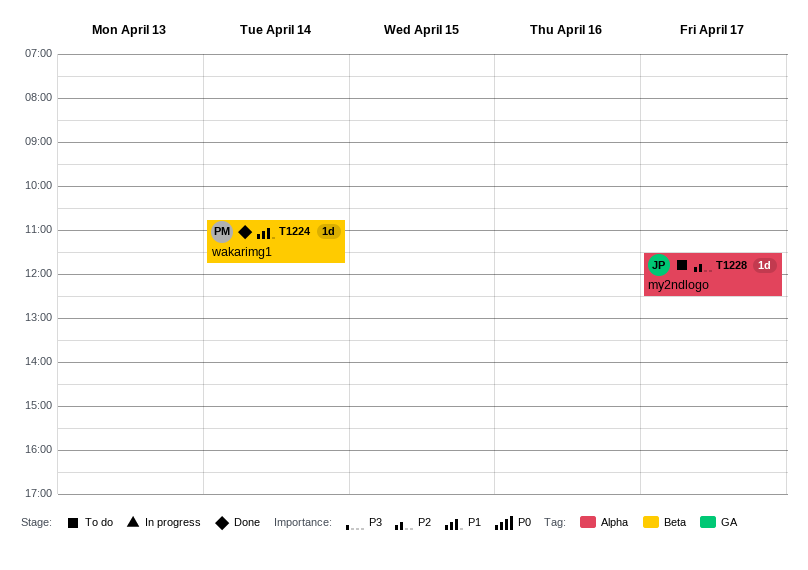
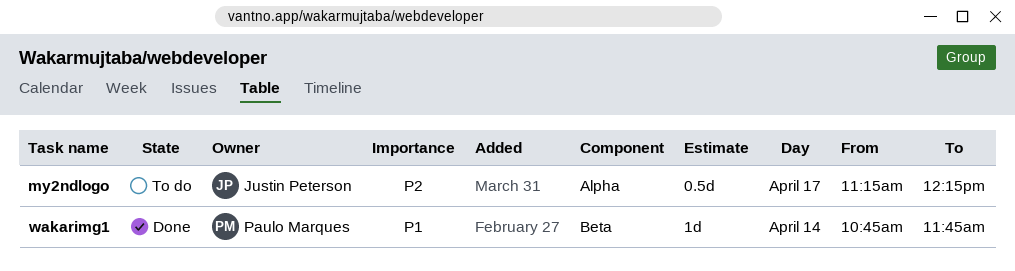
my2ndlogo, estimate: 1d -> 0.5d
my2ndlogo, begins: 11:30 -> 11:15
my2ndlogo, ends: 12:30 -> 12:15

